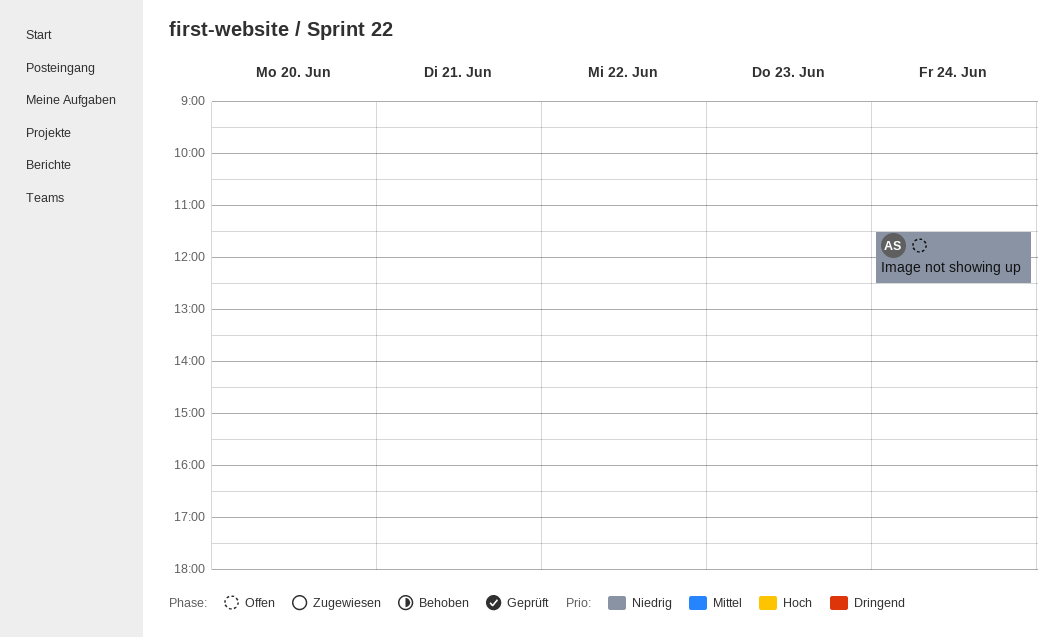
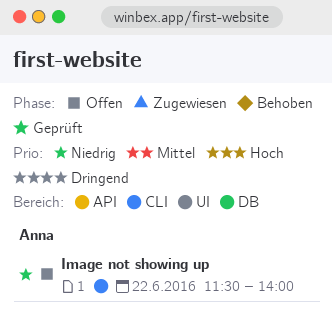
Image not showing up, day: Jun 24 -> Jun 22
Image not showing up, ends: 12:30 -> 14:00

